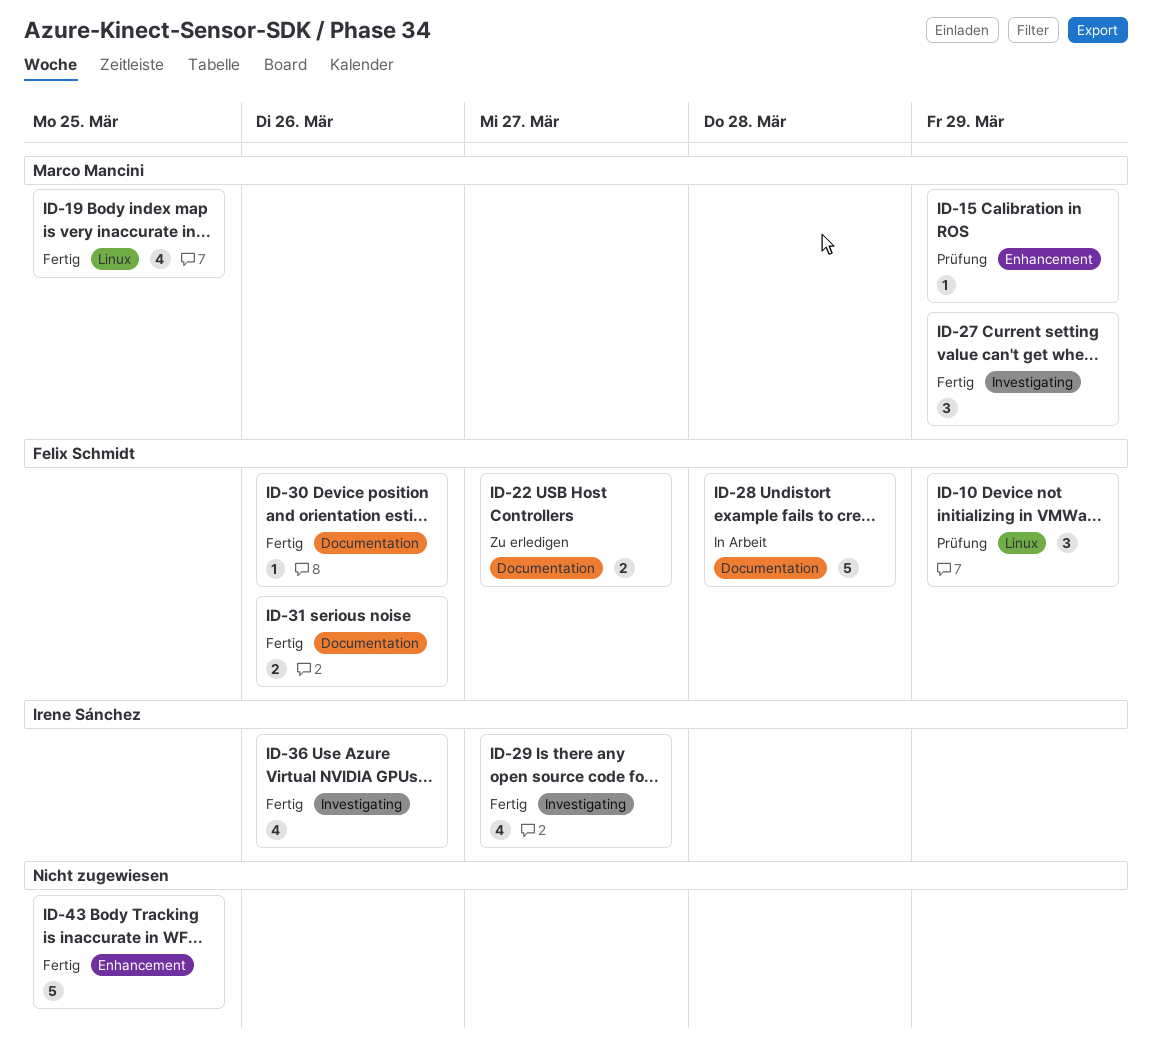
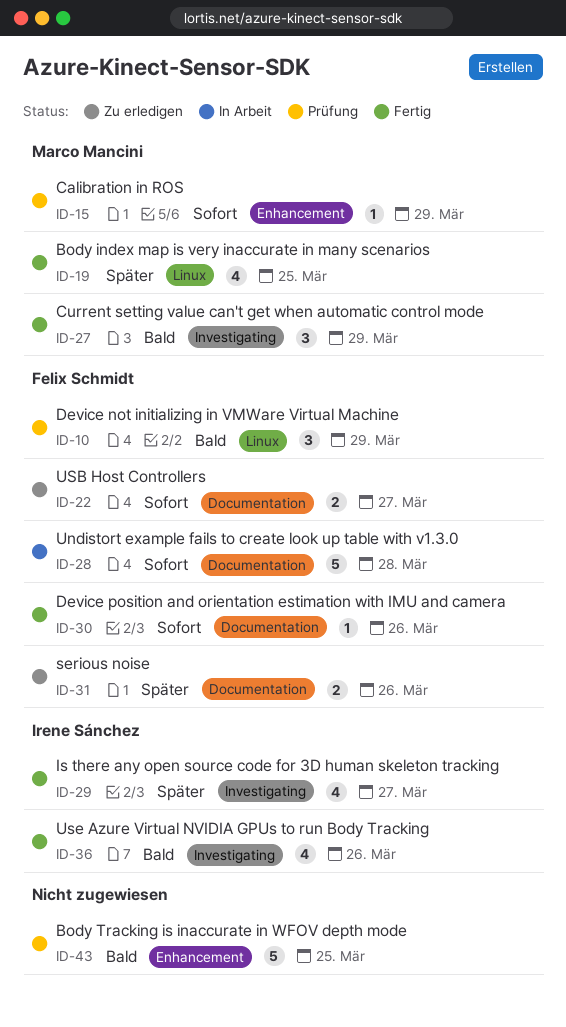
ID-31, status: Fertig -> Zu erledigen
ID-43, status: Fertig -> Prüfung

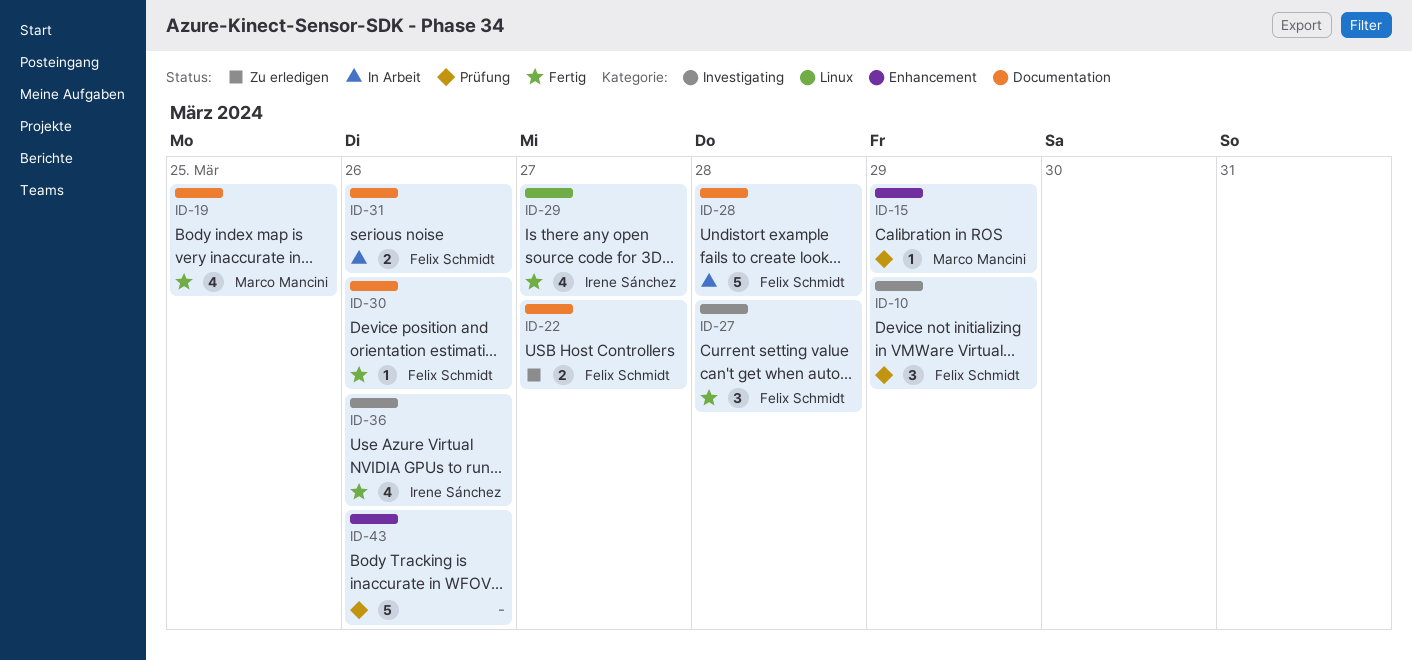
ID-10, label: Linux -> Investigating
ID-19, label: Linux -> Documentation
ID-27, owner: Marco Mancini -> Felix Schmidt
ID-27, due: Mar 29 -> Mar 28
ID-29, label: Investigating -> Linux
ID-31, status: Zu erledigen -> In Arbeit
ID-43, due: Mar 25 -> Mar 26

